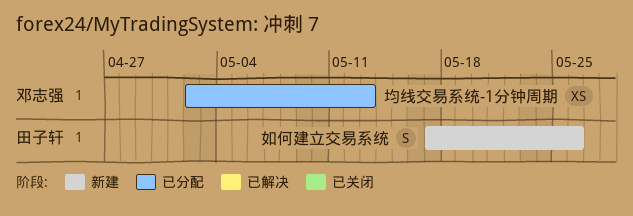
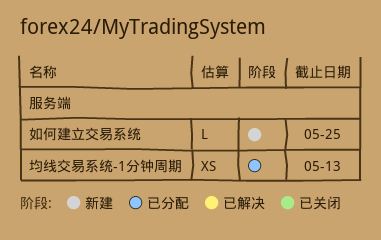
如何建立交易系统, estimate: S -> L
如何建立交易系统, due: May 26 -> May 25

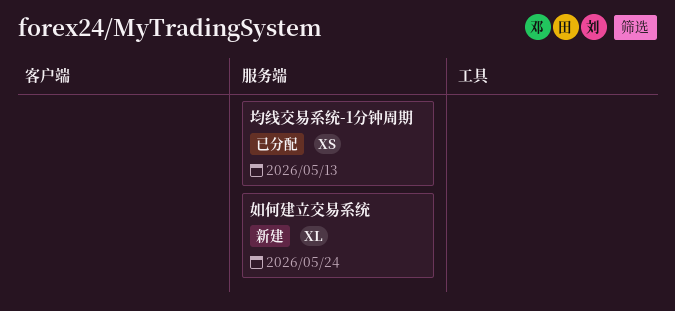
如何建立交易系统, estimate: L -> XL
如何建立交易系统, due: May 25 -> May 24

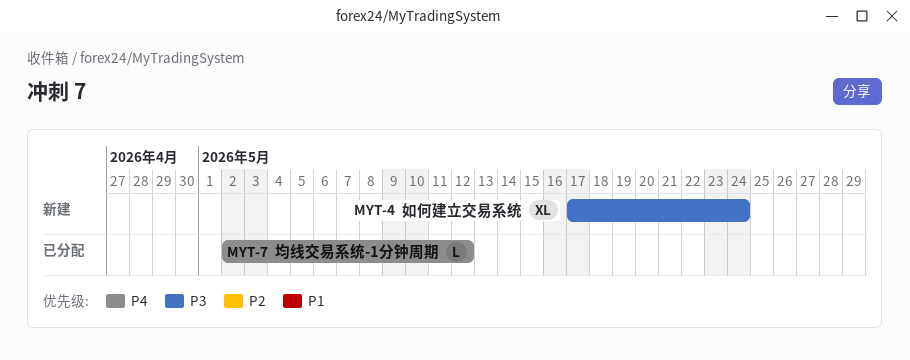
均线交易系统-1分钟周期, estimate: XS -> L
均线交易系统-1分钟周期, due: May 13 -> May 12

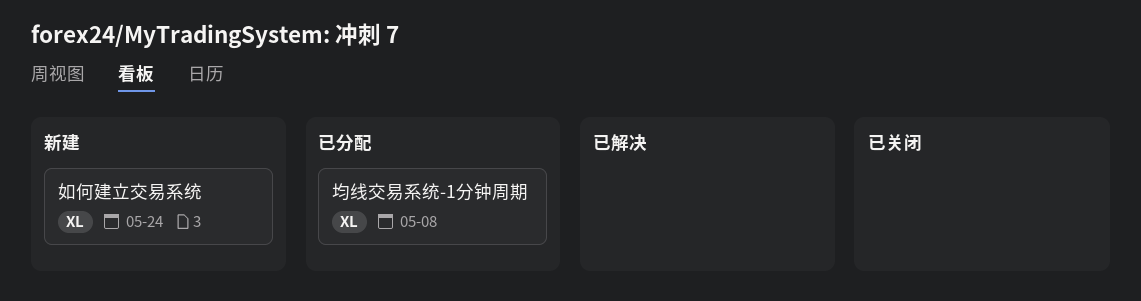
均线交易系统-1分钟周期, estimate: L -> XL
均线交易系统-1分钟周期, due: May 12 -> May 8

